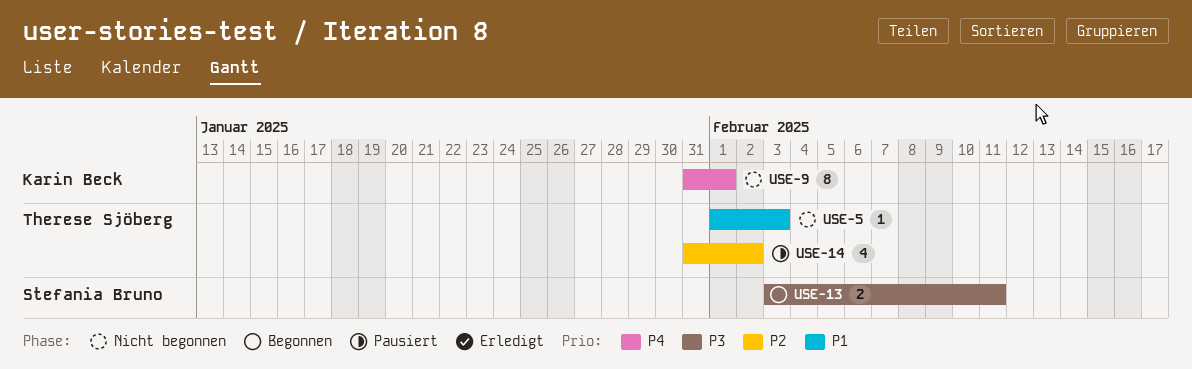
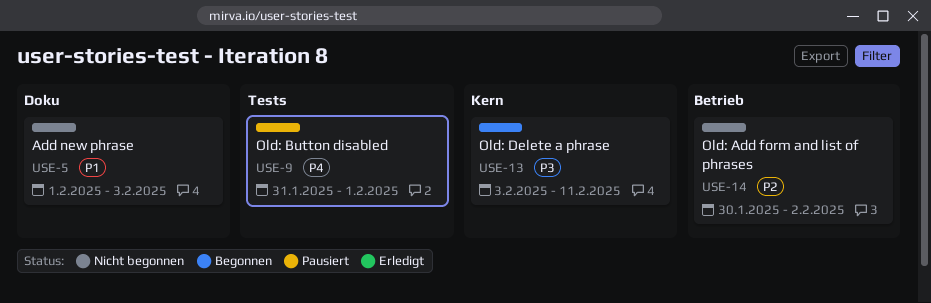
USE-9, status: Nicht begonnen -> Pausiert
USE-14, status: Pausiert -> Nicht begonnen
USE-14, start: Jan 31 -> Jan 30

